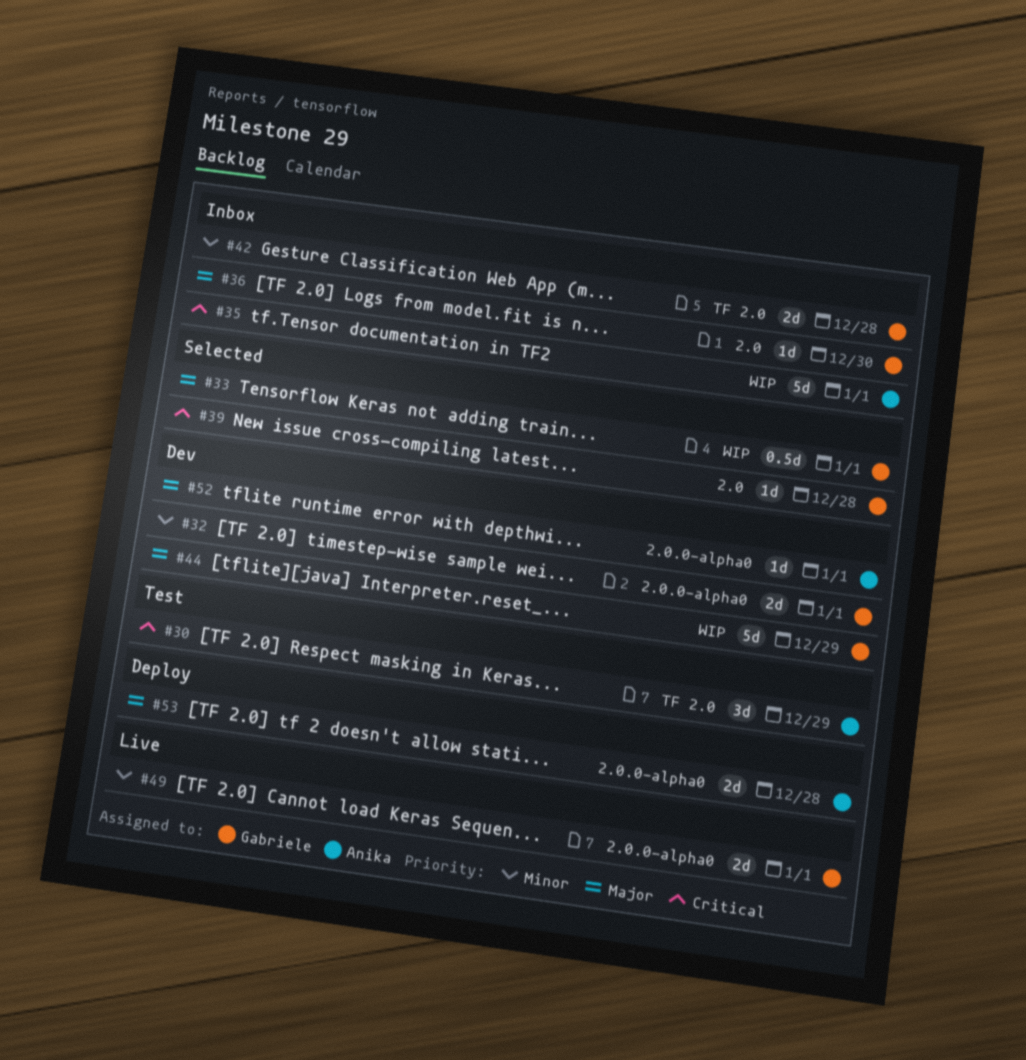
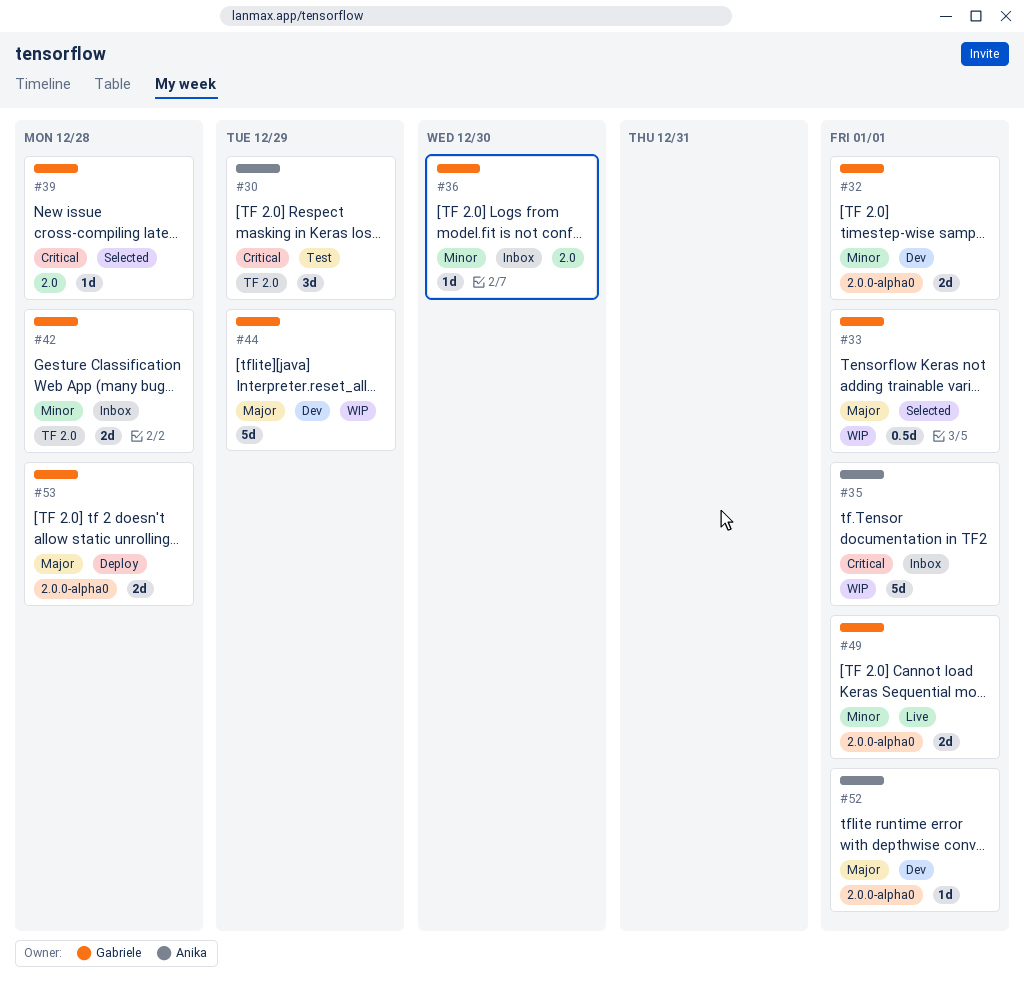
#36, priority: Major -> Minor
#53, owner: Anika -> Gabriele

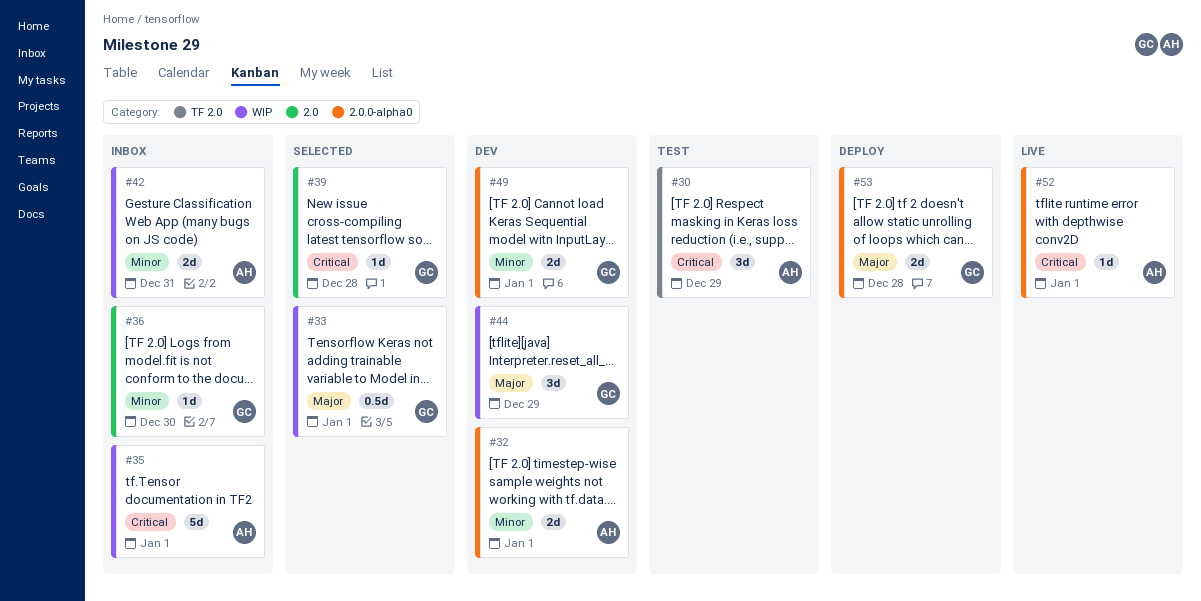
#32, owner: Gabriele -> Anika
#42, owner: Gabriele -> Anika
#42, label: TF 2.0 -> WIP
#42, due: Dec 28 -> Dec 31
#44, estimate: 5d -> 3d
#49, status: Live -> Dev
#52, status: Dev -> Live
#52, priority: Major -> Critical

